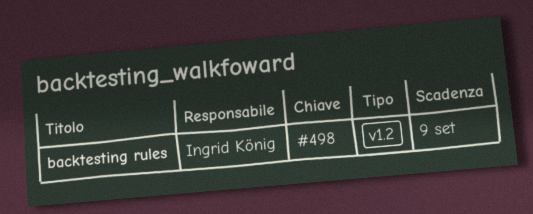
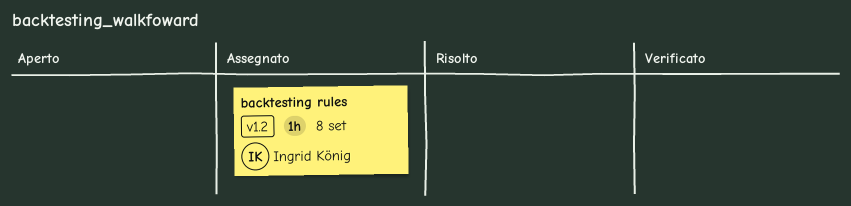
backtesting rules, due: Sep 9 -> Sep 8

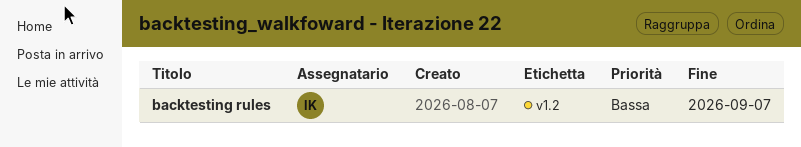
backtesting rules, due: Sep 8 -> Sep 7

